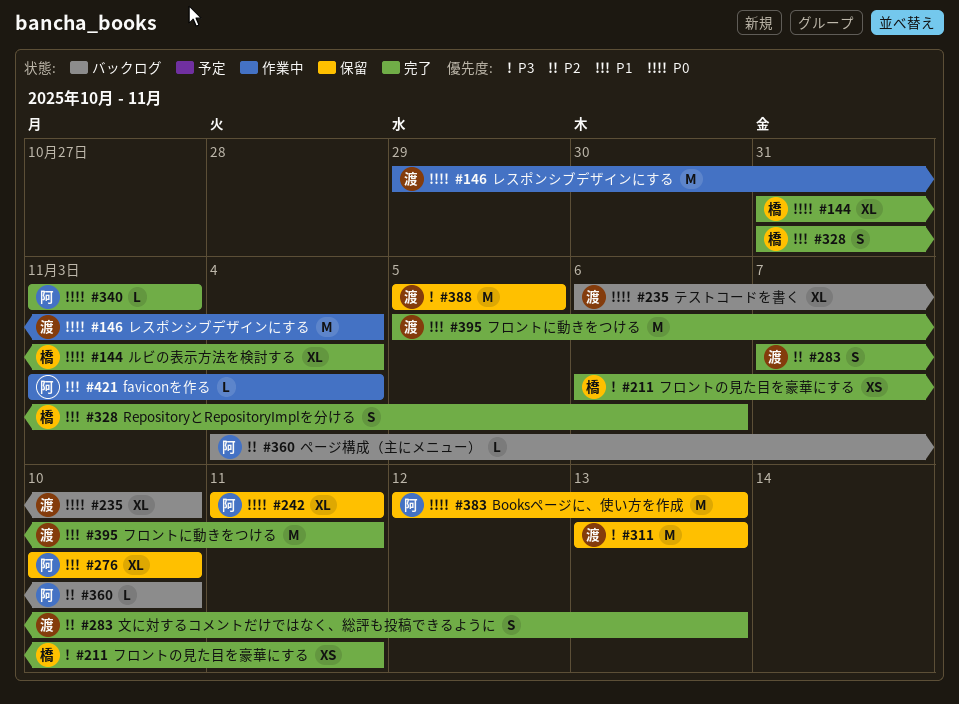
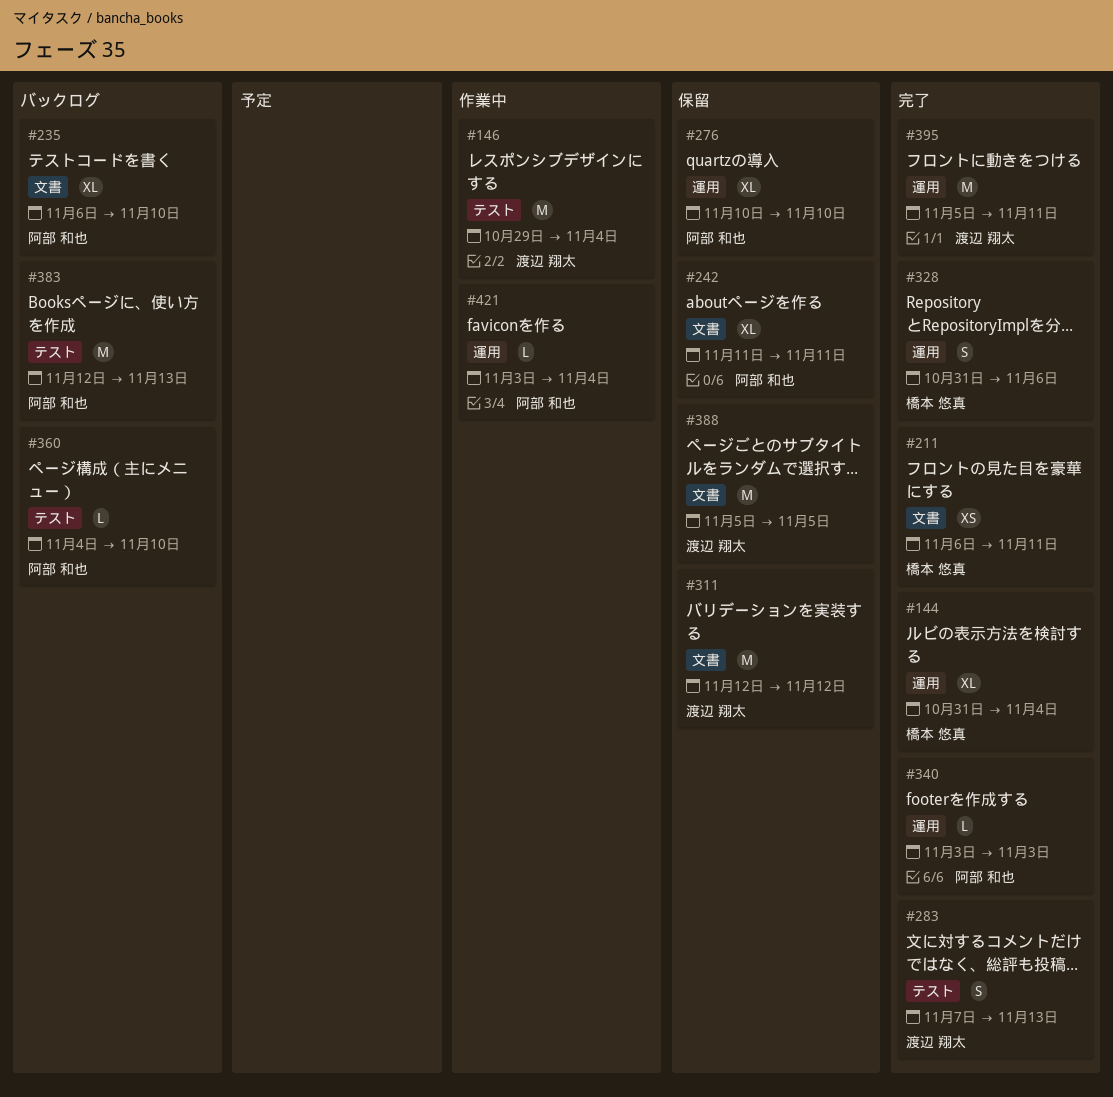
#235, owner: 渡辺 翔太 -> 阿部 和也
#311, start: Nov 13 -> Nov 12
#311, due: Nov 13 -> Nov 12
#383, status: 保留 -> バックログ

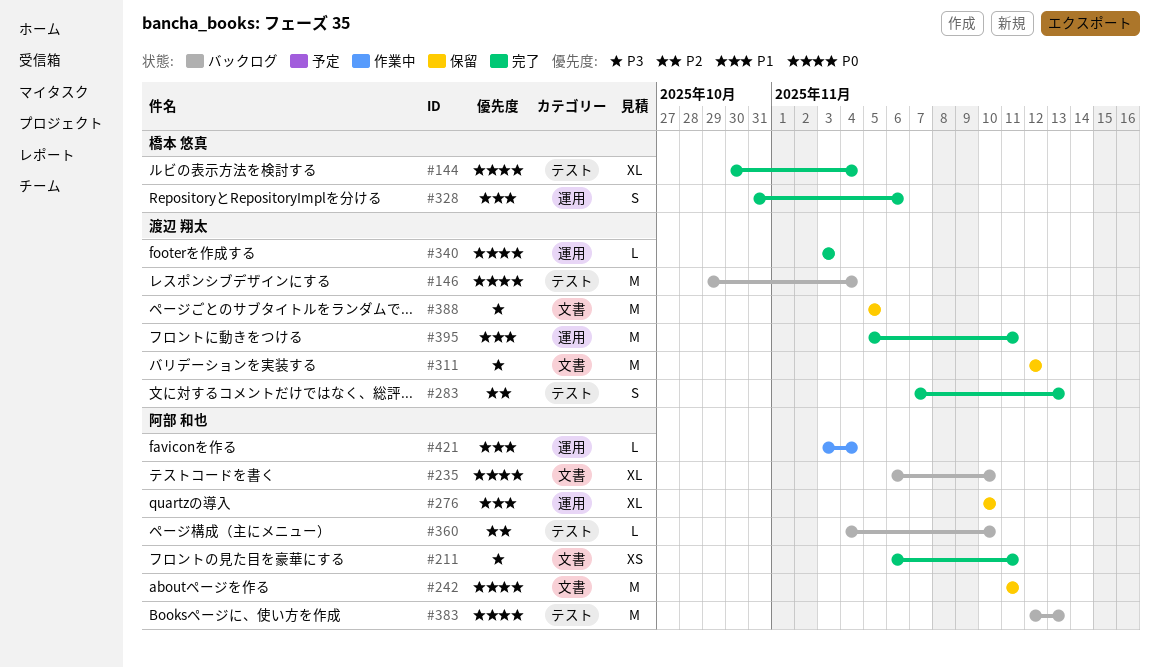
#144, label: 運用 -> テスト
#144, start: Oct 31 -> Oct 30
#146, status: 作業中 -> バックログ
#211, owner: 橋本 悠真 -> 阿部 和也
#242, estimate: XL -> M
#340, owner: 阿部 和也 -> 渡辺 翔太

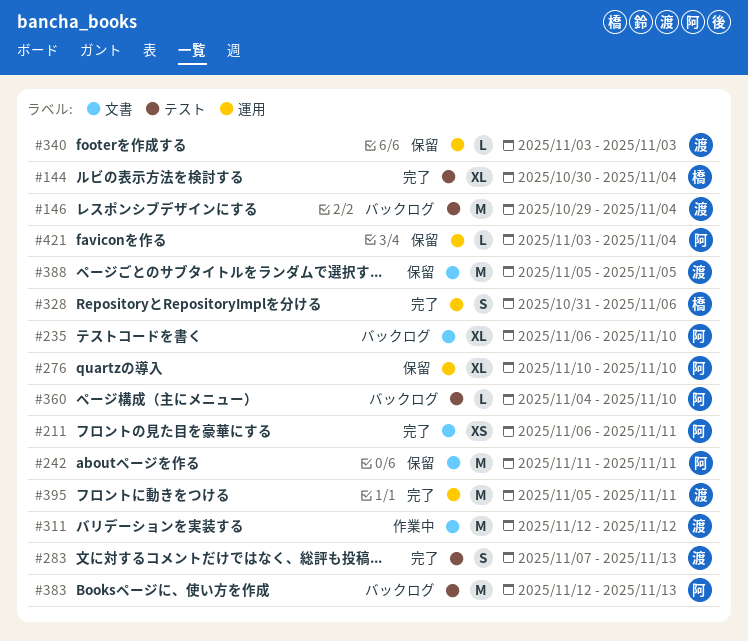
#311, status: 保留 -> 作業中
#340, status: 完了 -> 保留
#421, status: 作業中 -> 保留

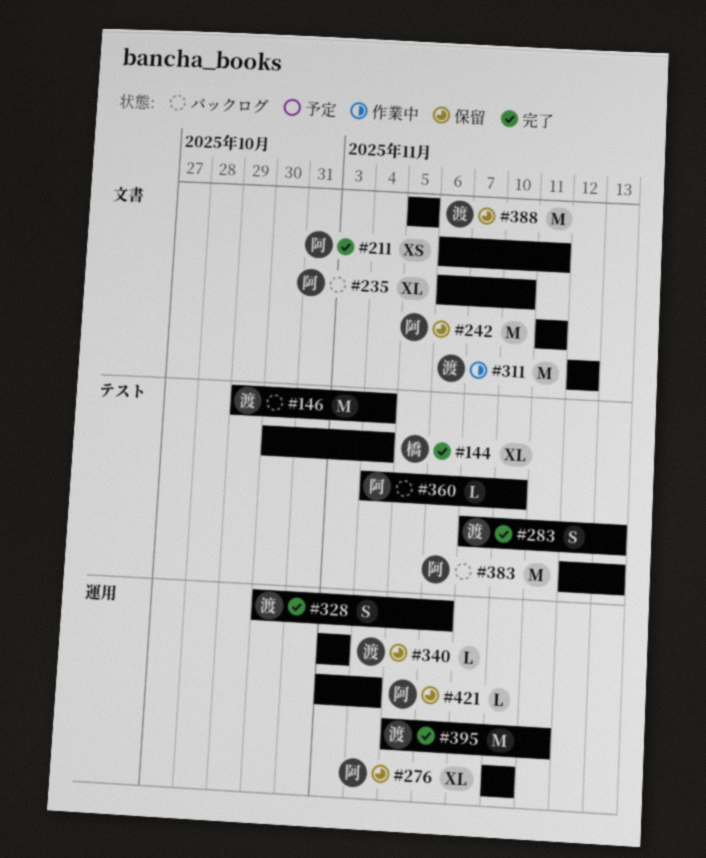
#328, owner: 橋 -> 渡
#328, start: Oct 31 -> Oct 30

